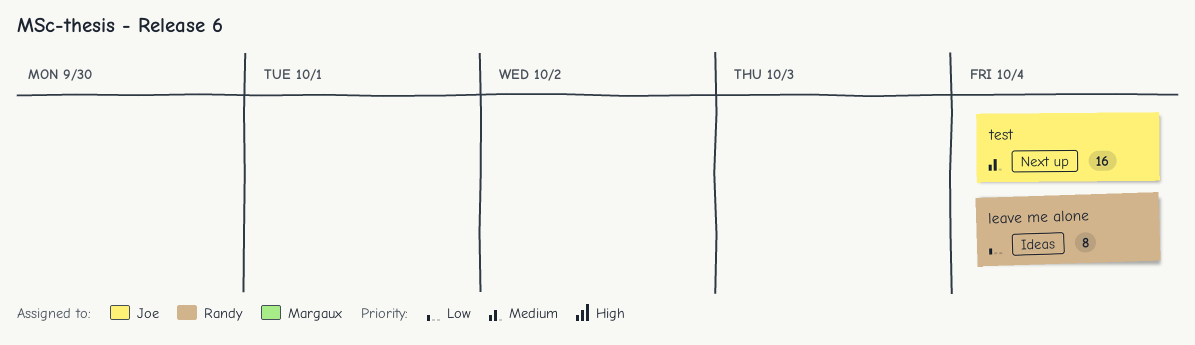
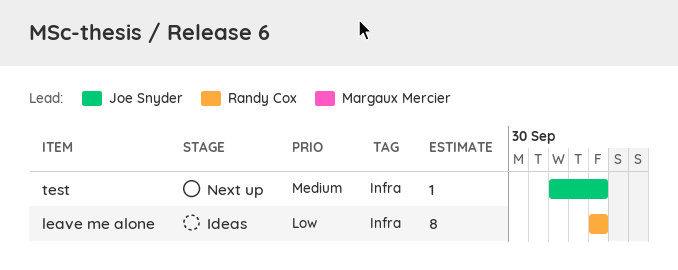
test, estimate: 16 -> 1

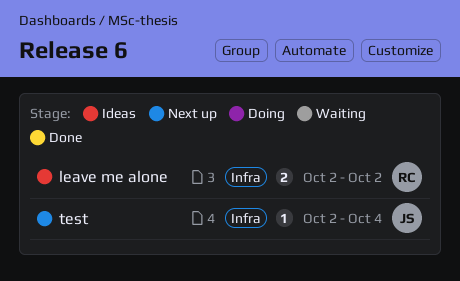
leave me alone, estimate: 8 -> 2
leave me alone, start: Oct 4 -> Oct 2
leave me alone, due: Oct 4 -> Oct 2

